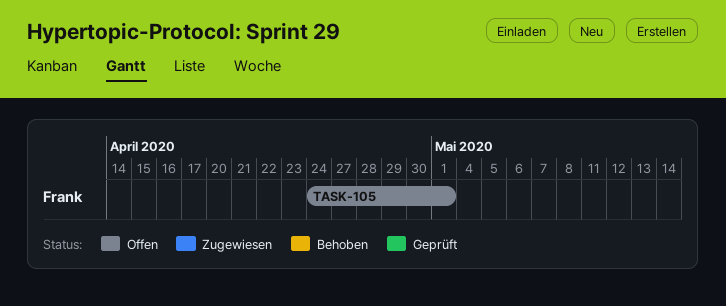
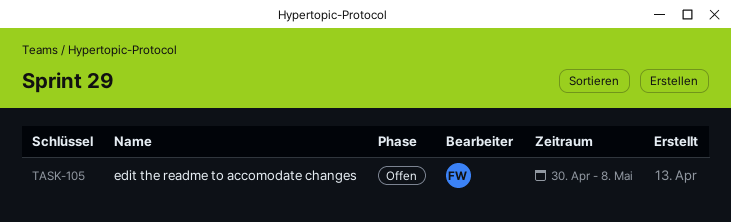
TASK-105, start: Apr 24 -> Apr 30
TASK-105, due: May 1 -> May 8

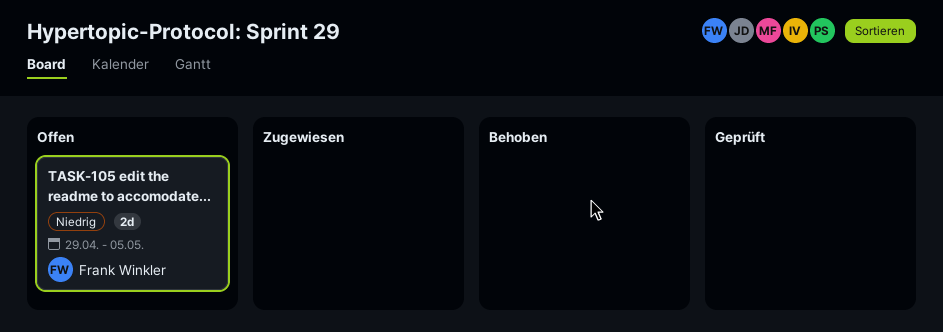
TASK-105, start: Apr 30 -> Apr 29
TASK-105, due: May 8 -> May 5

